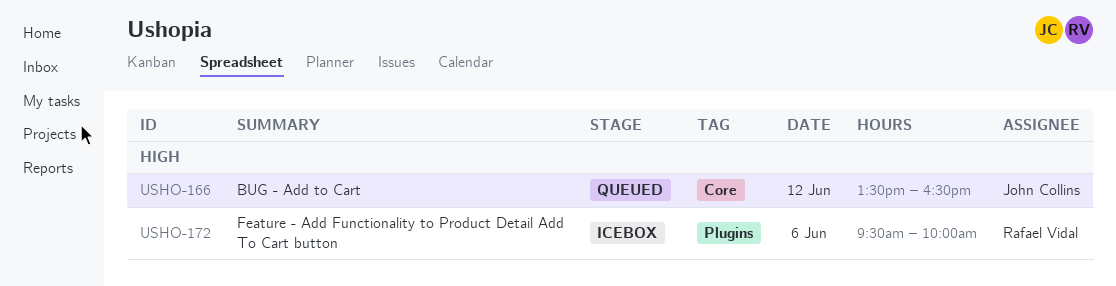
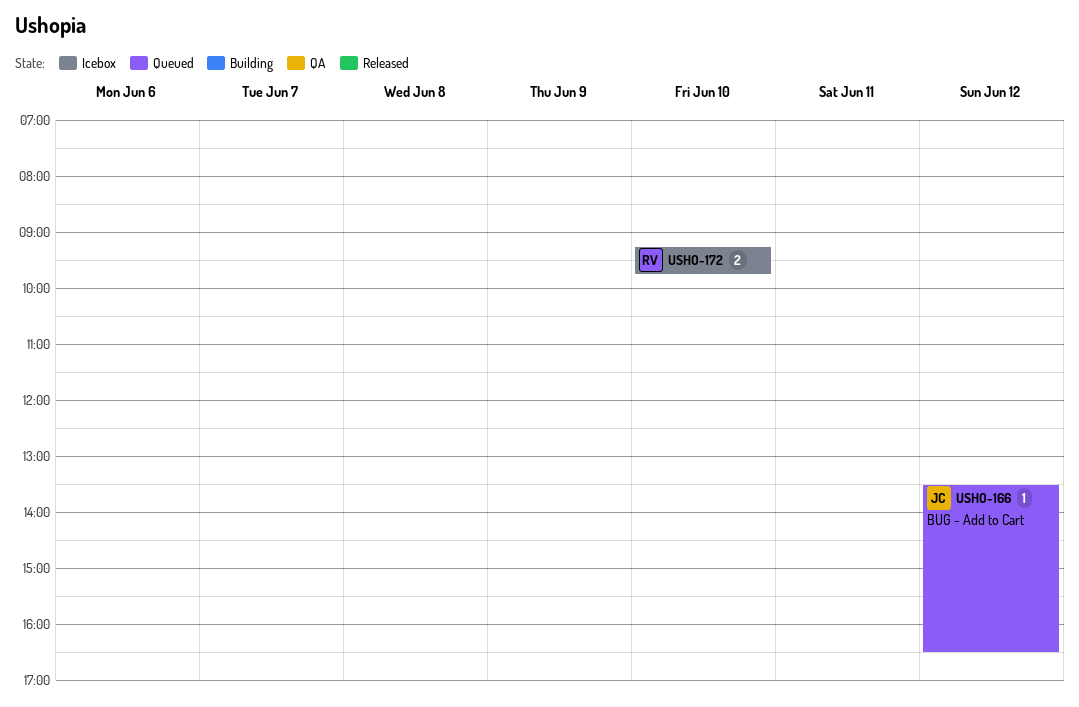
USHO-172, day: Jun 6 -> Jun 10
USHO-172, begins: 09:30 -> 09:15
USHO-172, ends: 10:00 -> 09:45

